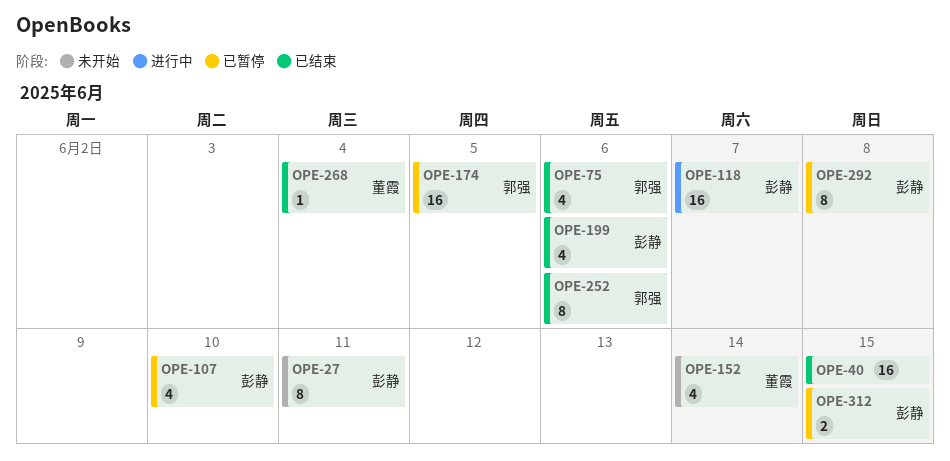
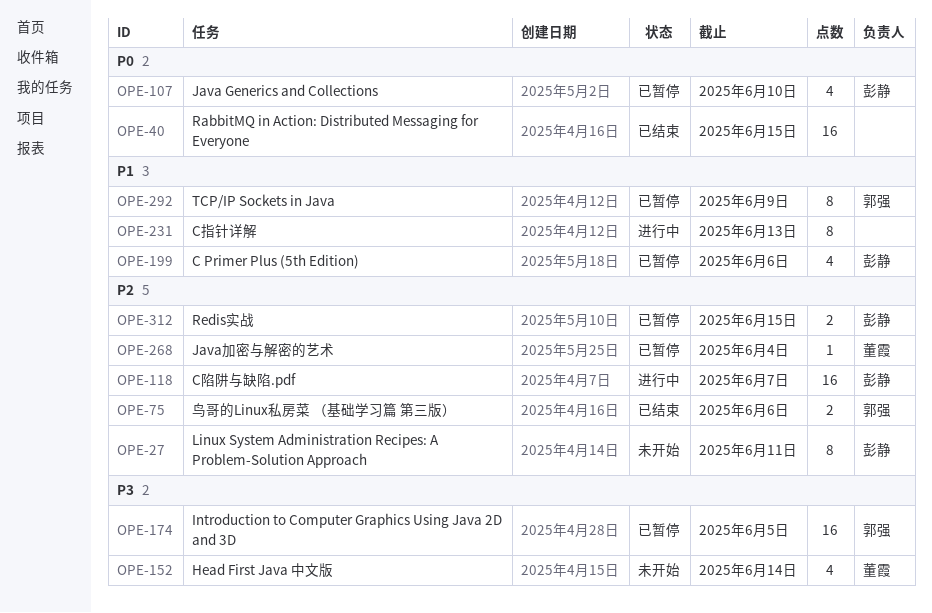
OPE-75, estimate: 4 -> 2
OPE-199, status: 已结束 -> 已暂停
OPE-231: none -> present
OPE-252: present -> none
OPE-268, status: 已结束 -> 已暂停
OPE-292, owner: 彭静 -> 郭强
OPE-292, due: Jun 8 -> Jun 9

